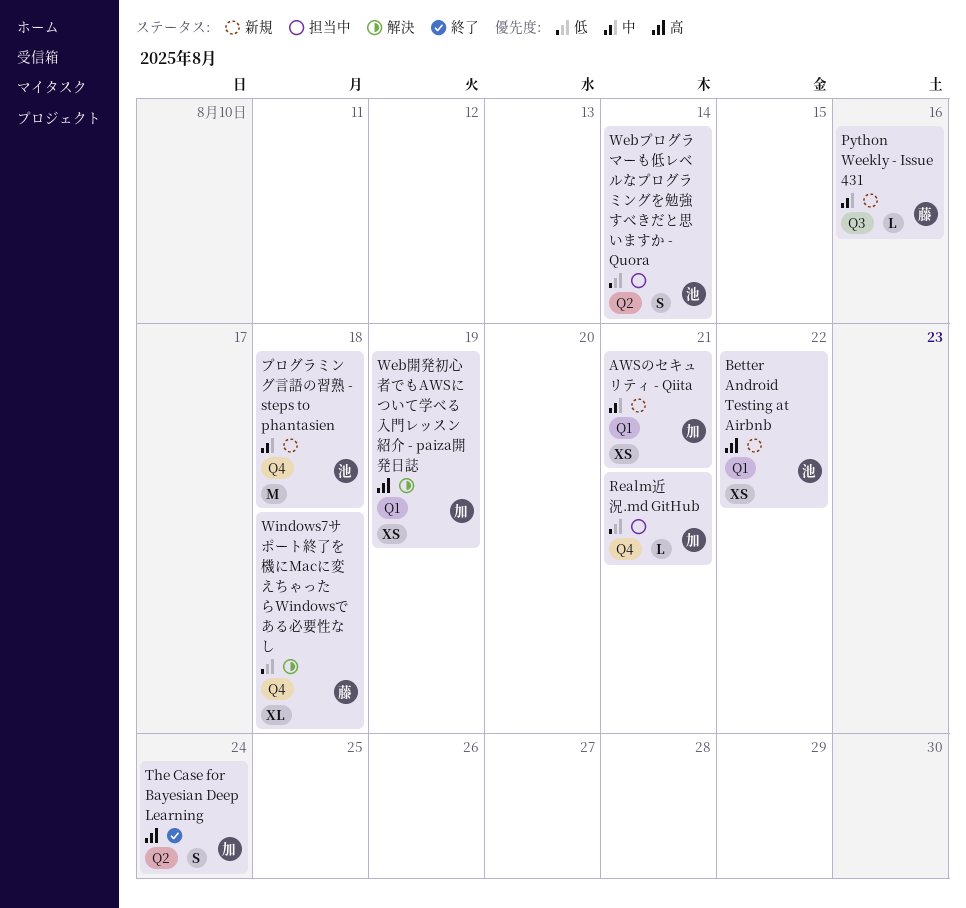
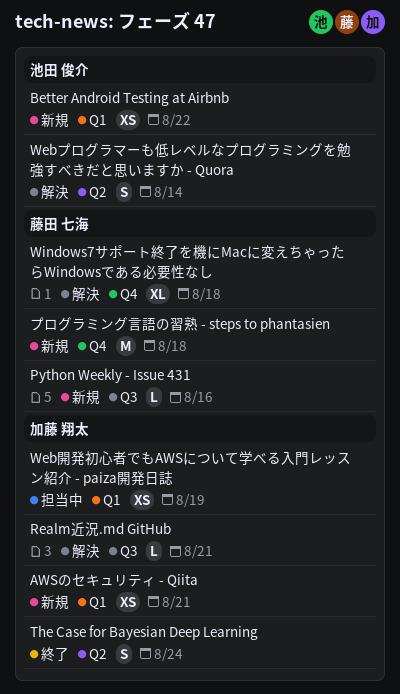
Realm近況.md GitHub, status: 担当中 -> 解決
Realm近況.md GitHub, label: Q4 -> Q3
Webプログラマーも低レベルなプログラミングを勉強すべきだと思いますか - Quora, status: 担当中 -> 解決
Web開発初心者でもAWSについて学べる入門レッスン紹介 - paiza開発日誌, status: 解決 -> 担当中
プログラミング言語の習熟 - steps to phantasien, owner: 池田 俊介 -> 藤田 七海

